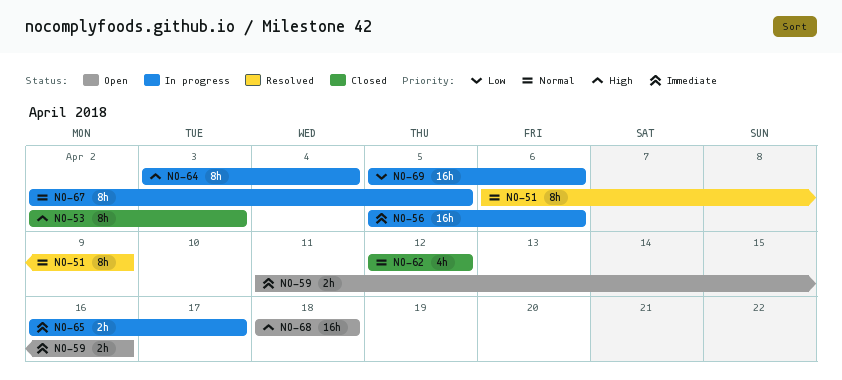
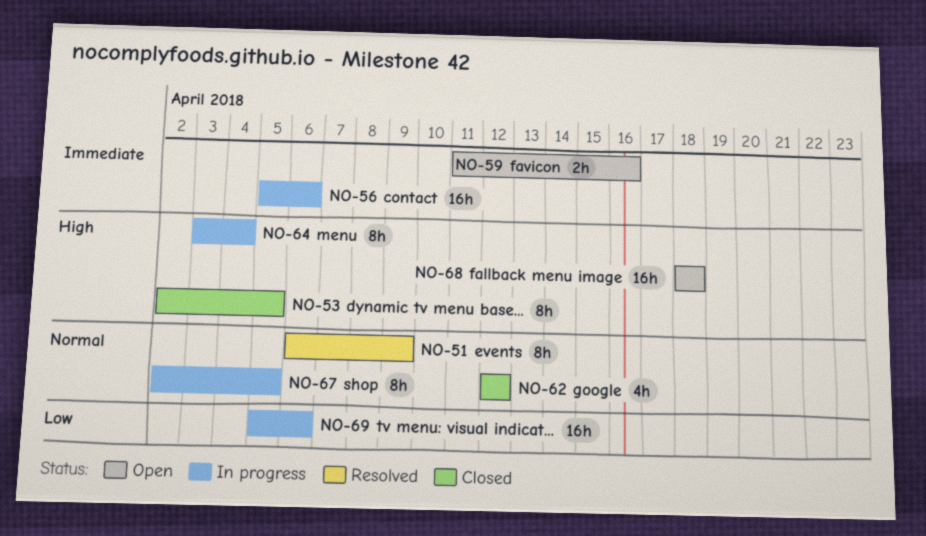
NO-53, due: Apr 3 -> Apr 5
NO-65: present -> none

